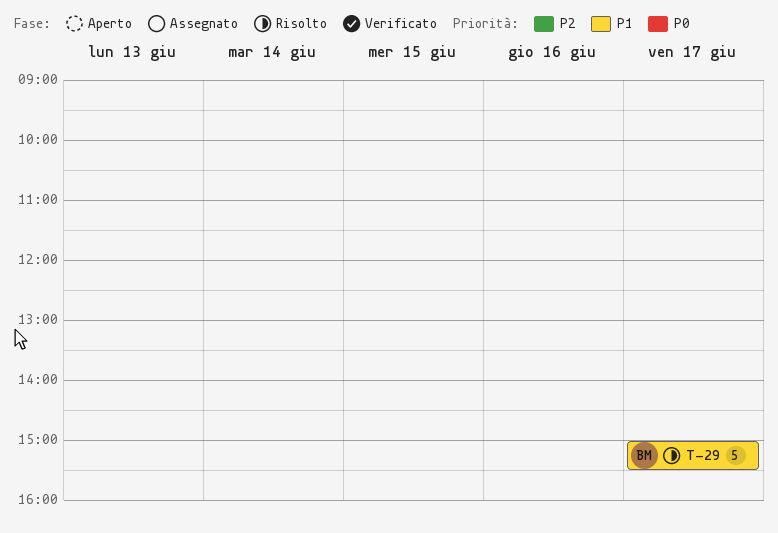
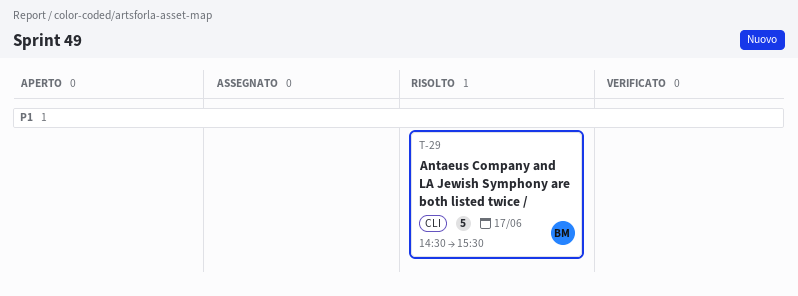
T-29, begins: 15:00 -> 14:30

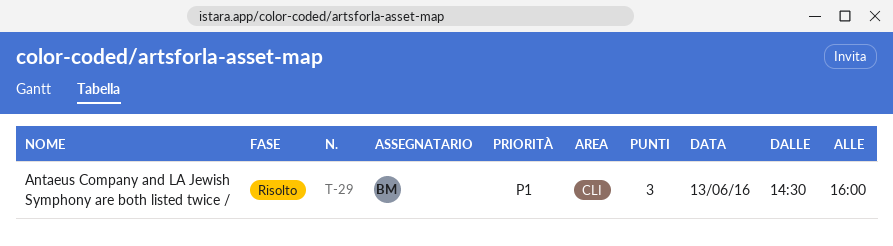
T-29, estimate: 5 -> 3
T-29, day: Jun 17 -> Jun 13
T-29, ends: 15:30 -> 16:00

